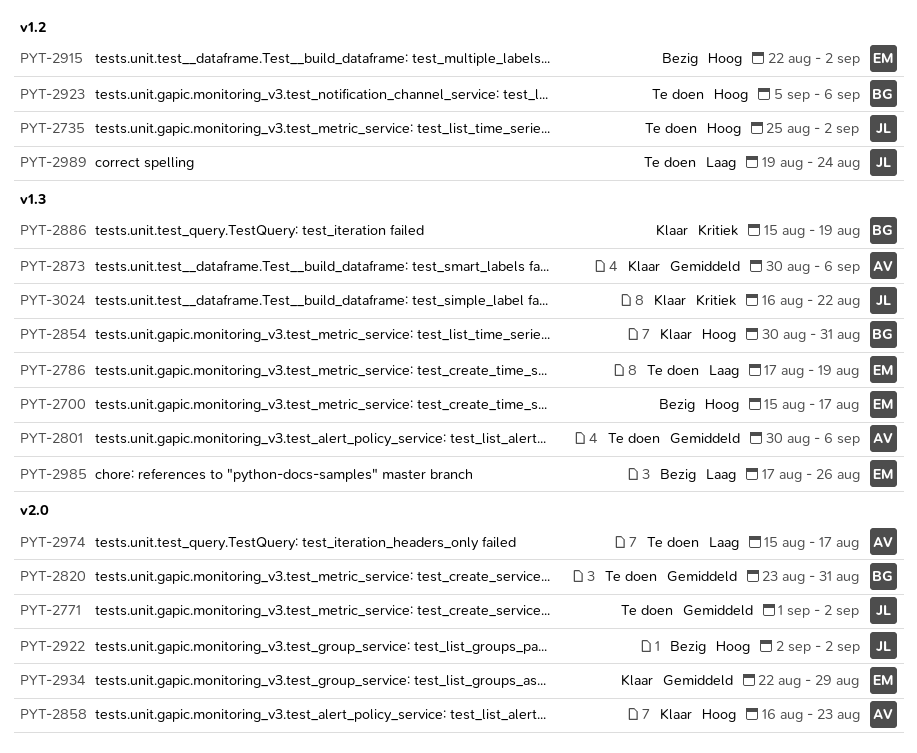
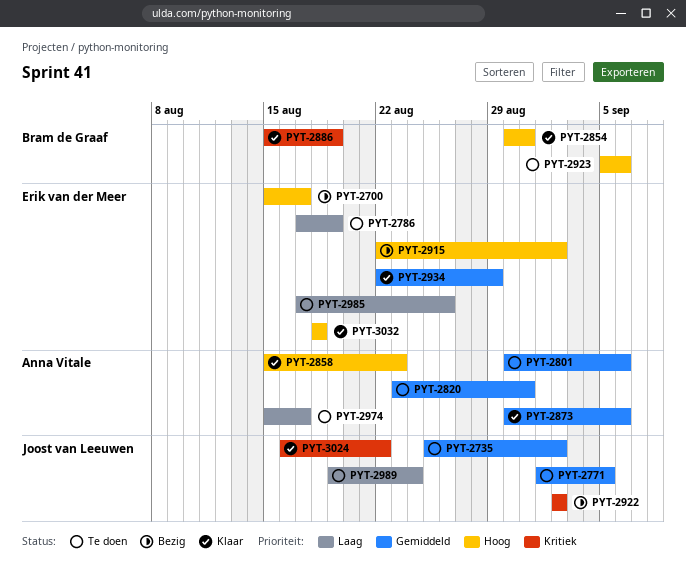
PYT-2735, priority: Hoog -> Gemiddeld
PYT-2771, due: Sep 2 -> Sep 5
PYT-2820, owner: Bram de Graaf -> Anna Vitale
PYT-2858, start: Aug 16 -> Aug 15
PYT-2922, priority: Hoog -> Kritiek
PYT-2985, status: Bezig -> Te doen
PYT-3032: none -> present

